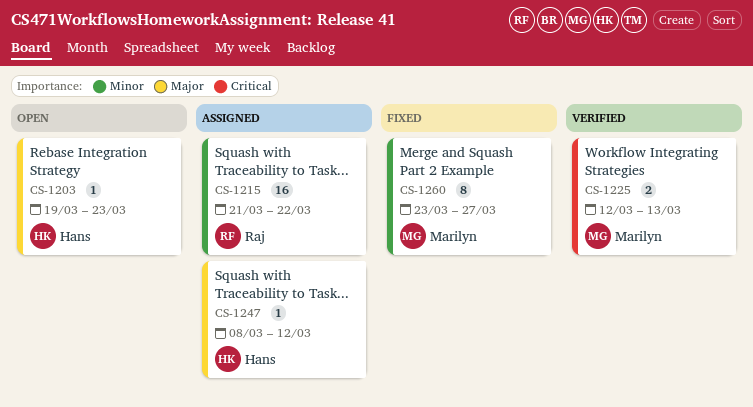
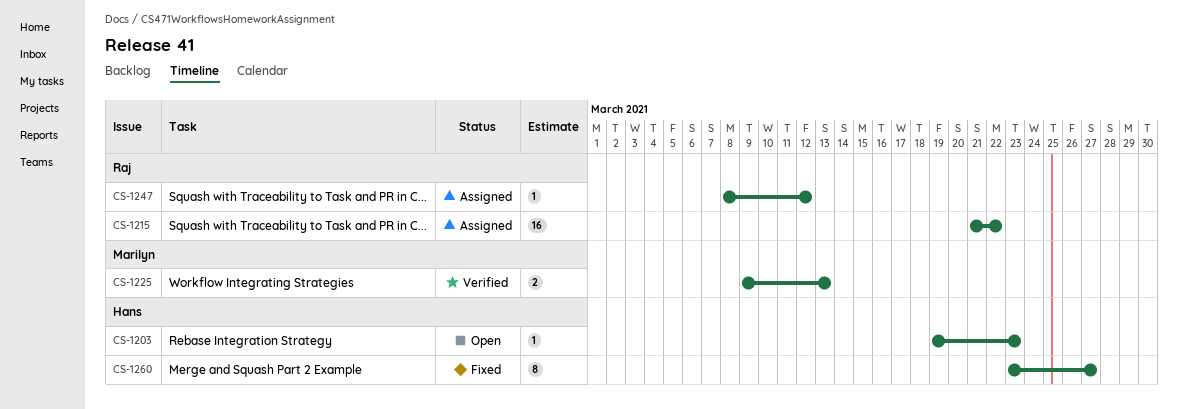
CS-1225, start: Mar 12 -> Mar 9
CS-1247, owner: Hans -> Raj
CS-1260, owner: Marilyn -> Hans

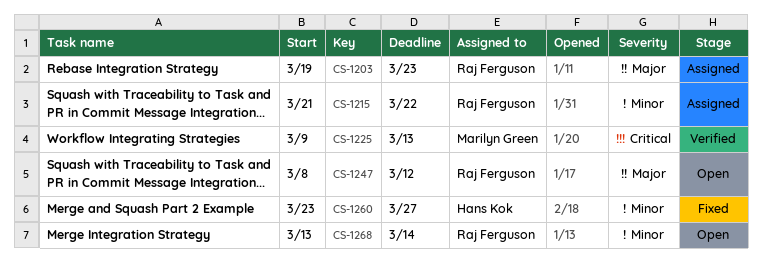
CS-1203, status: Open -> Assigned
CS-1203, owner: Hans Kok -> Raj Ferguson
CS-1247, status: Assigned -> Open
CS-1268: none -> present

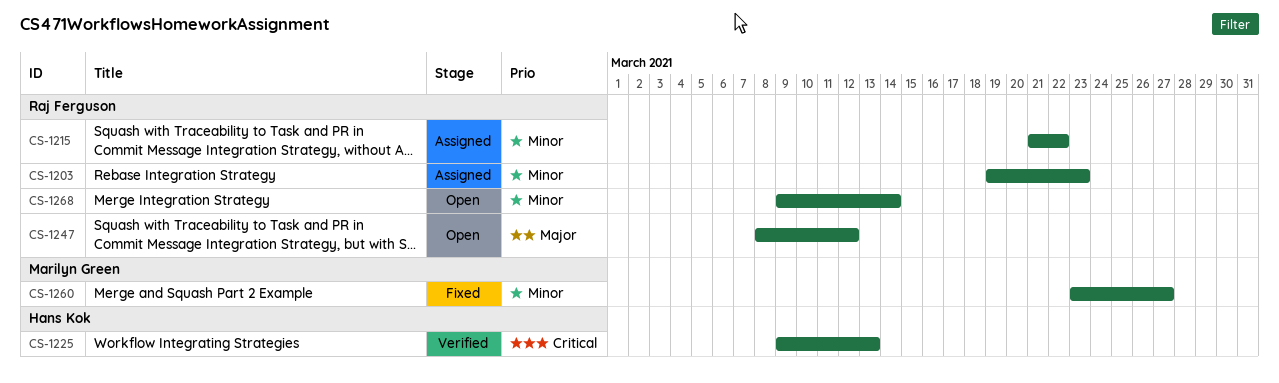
CS-1203, priority: Major -> Minor
CS-1225, owner: Marilyn Green -> Hans Kok
CS-1260, owner: Hans Kok -> Marilyn Green
CS-1268, start: Mar 13 -> Mar 9

